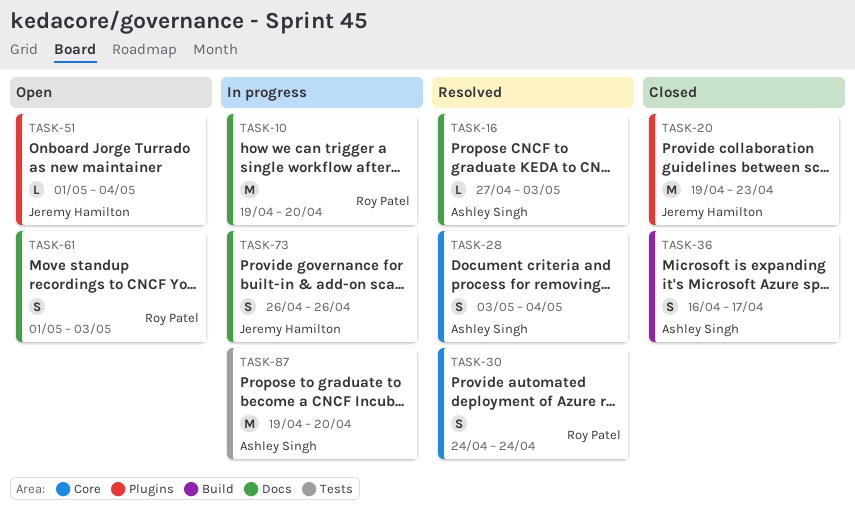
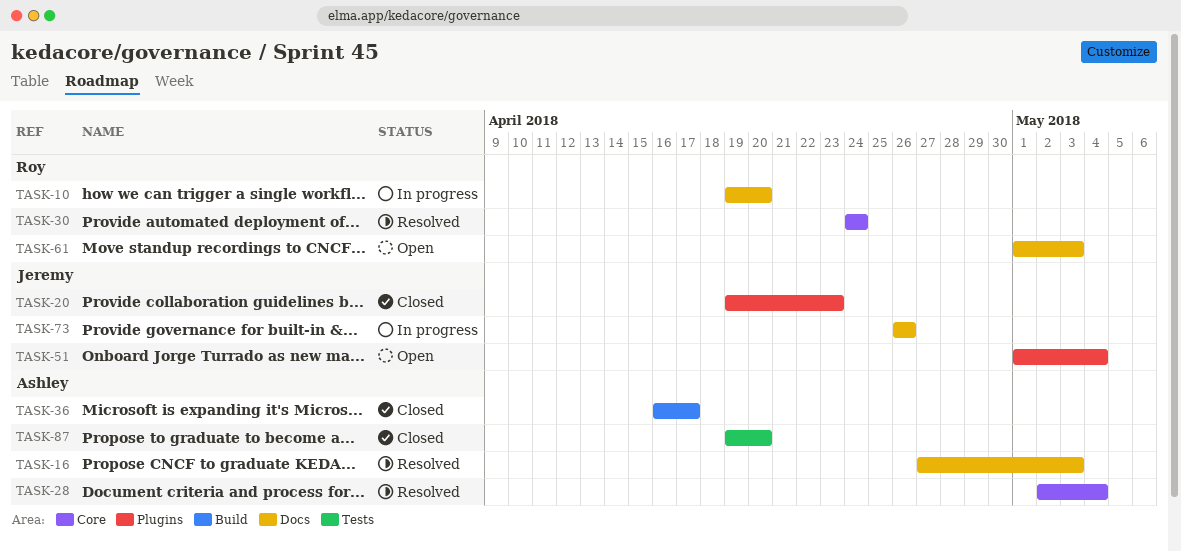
TASK-28, start: May 3 -> May 2
TASK-87, status: In progress -> Closed

